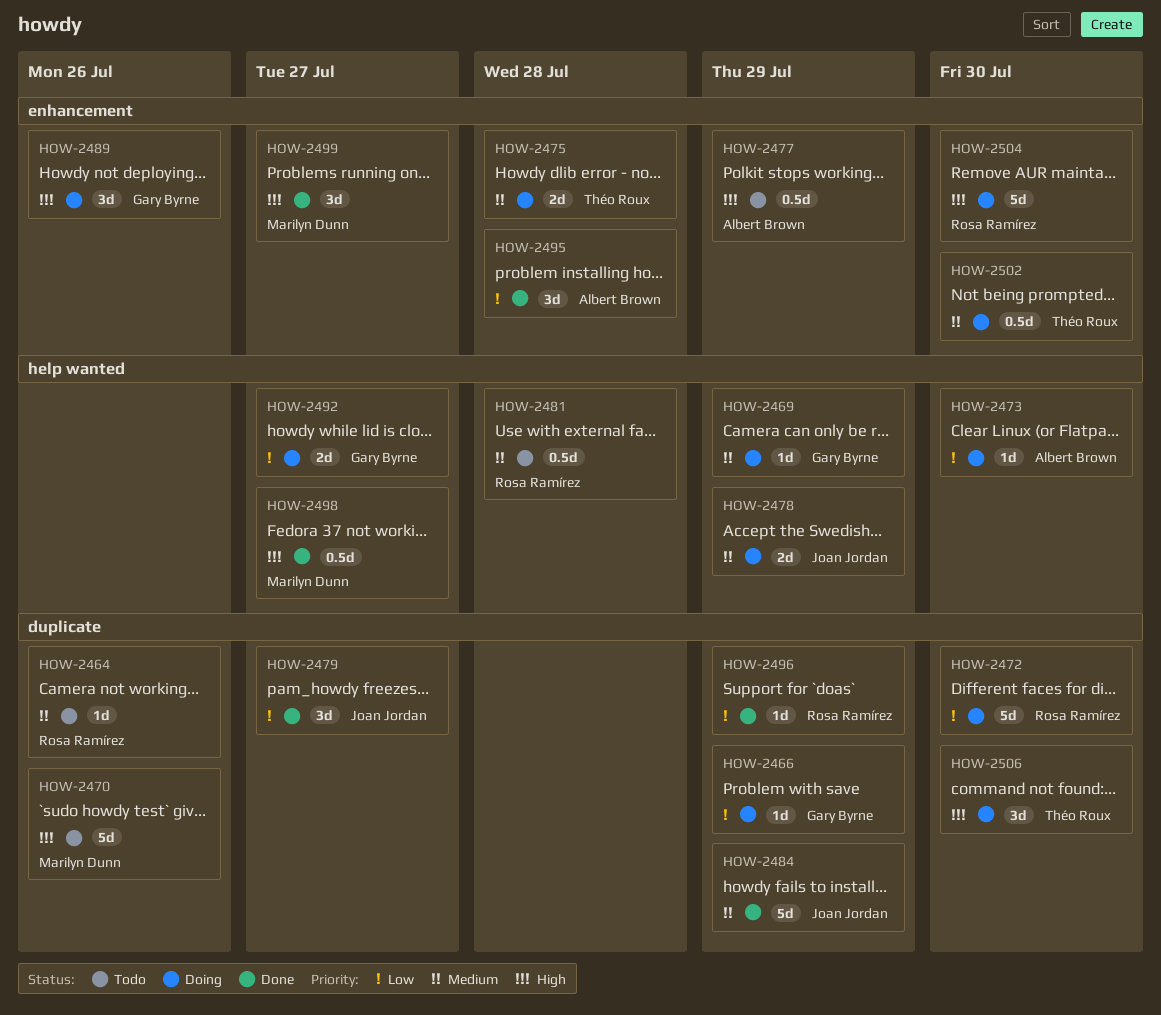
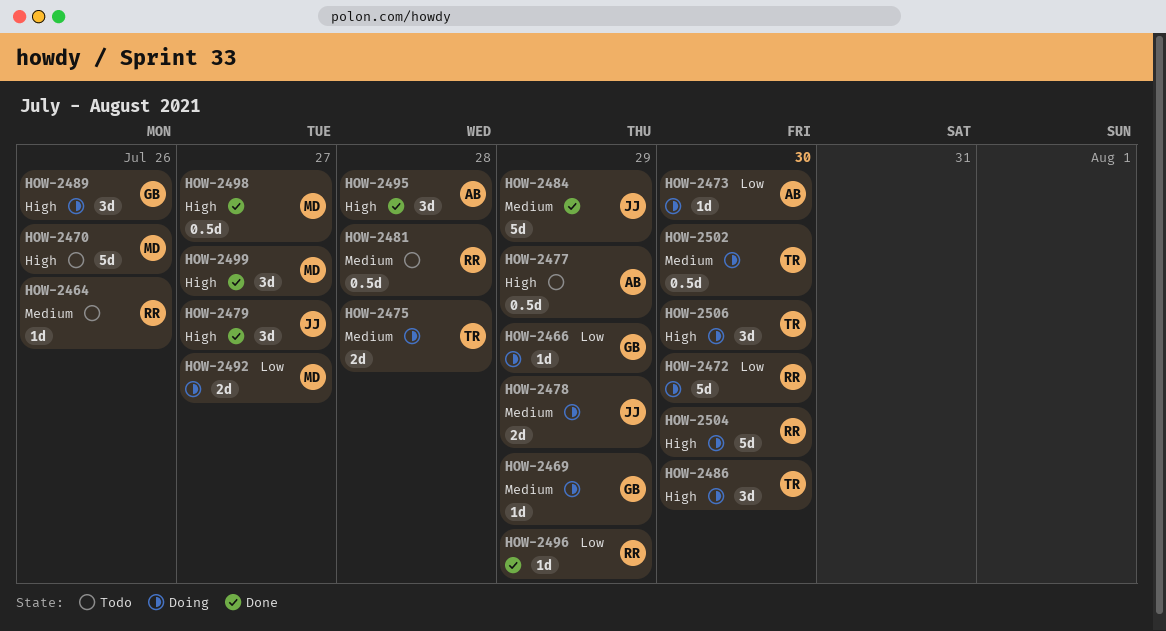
HOW-2479, priority: Low -> High
HOW-2486: none -> present
HOW-2492, owner: Gary Byrne -> Marilyn Dunn
HOW-2495, priority: Low -> High

